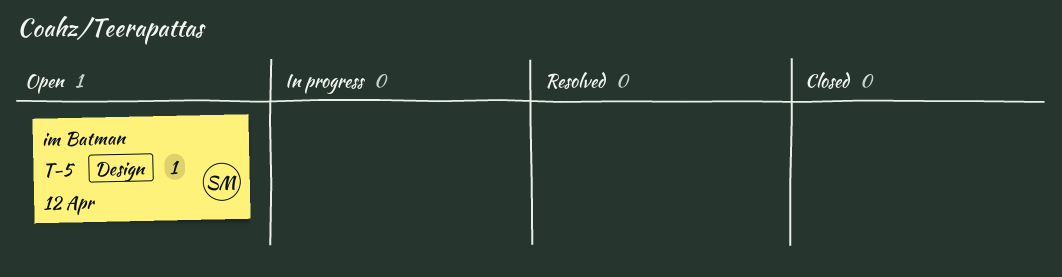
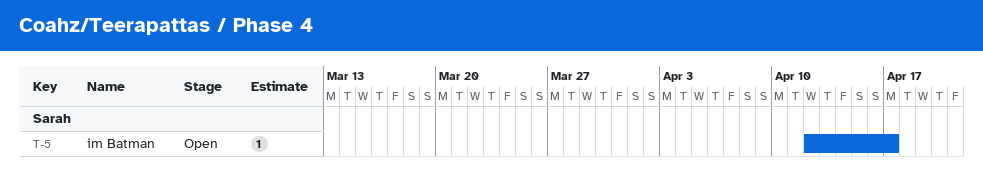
T-5, due: Apr 12 -> Apr 17

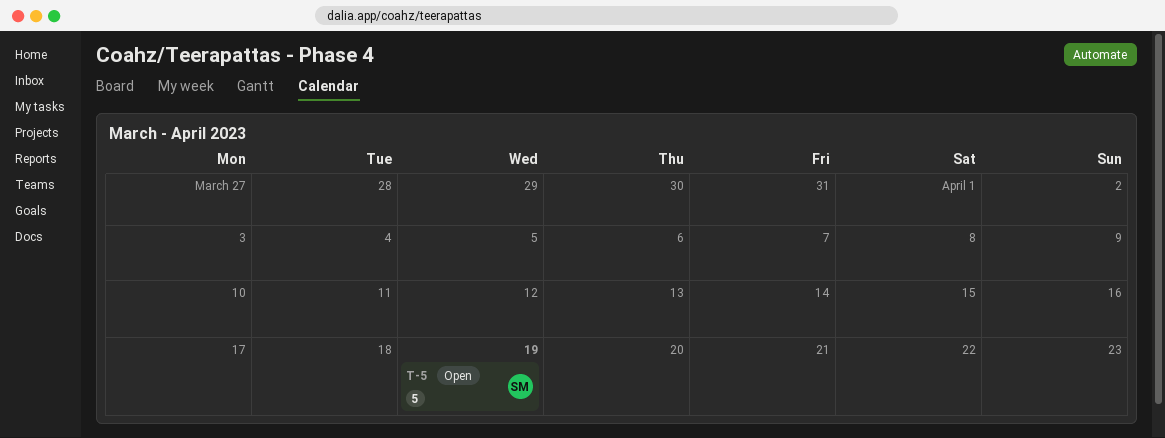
T-5, estimate: 1 -> 5
T-5, due: Apr 17 -> Apr 19

